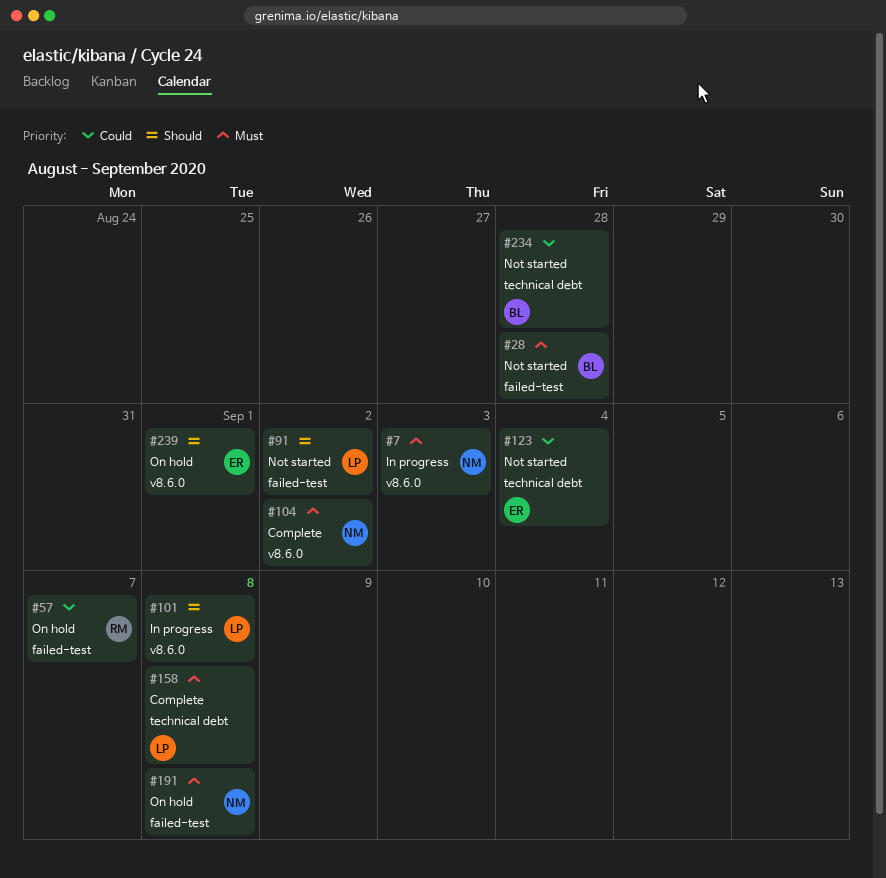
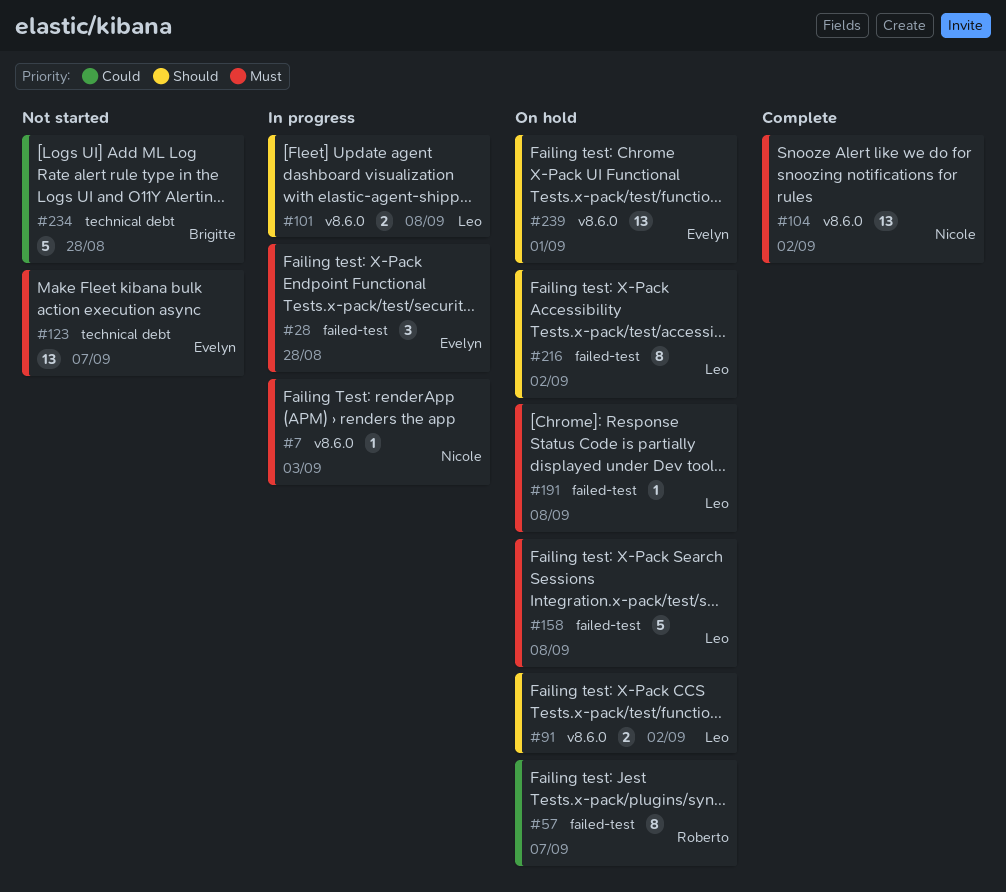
#28, status: Not started -> In progress
#28, owner: Brigitte -> Evelyn
#91, status: Not started -> On hold
#91, label: failed-test -> v8.6.0
#123, priority: Could -> Must
#123, due: Sep 4 -> Sep 7
#158, status: Complete -> On hold
#158, label: technical debt -> failed-test
#191, owner: Nicole -> Leo
#216: none -> present

